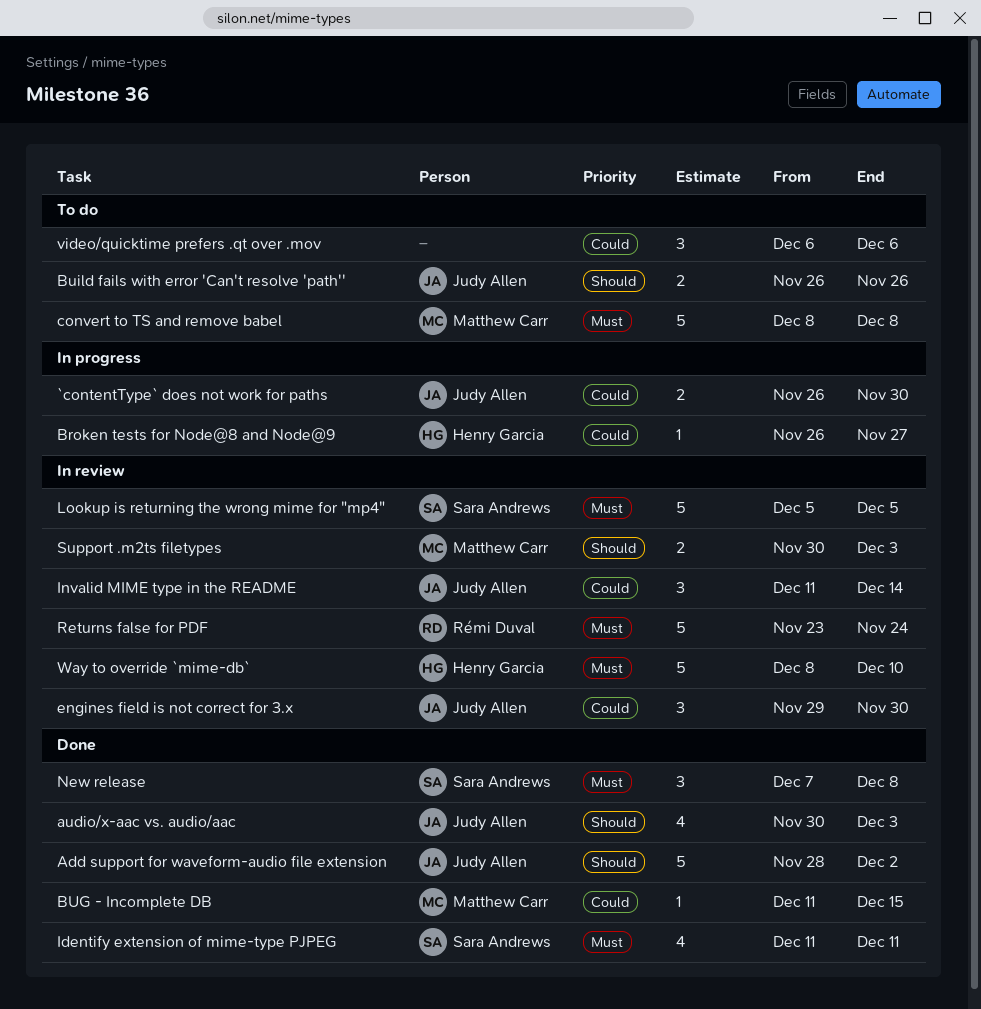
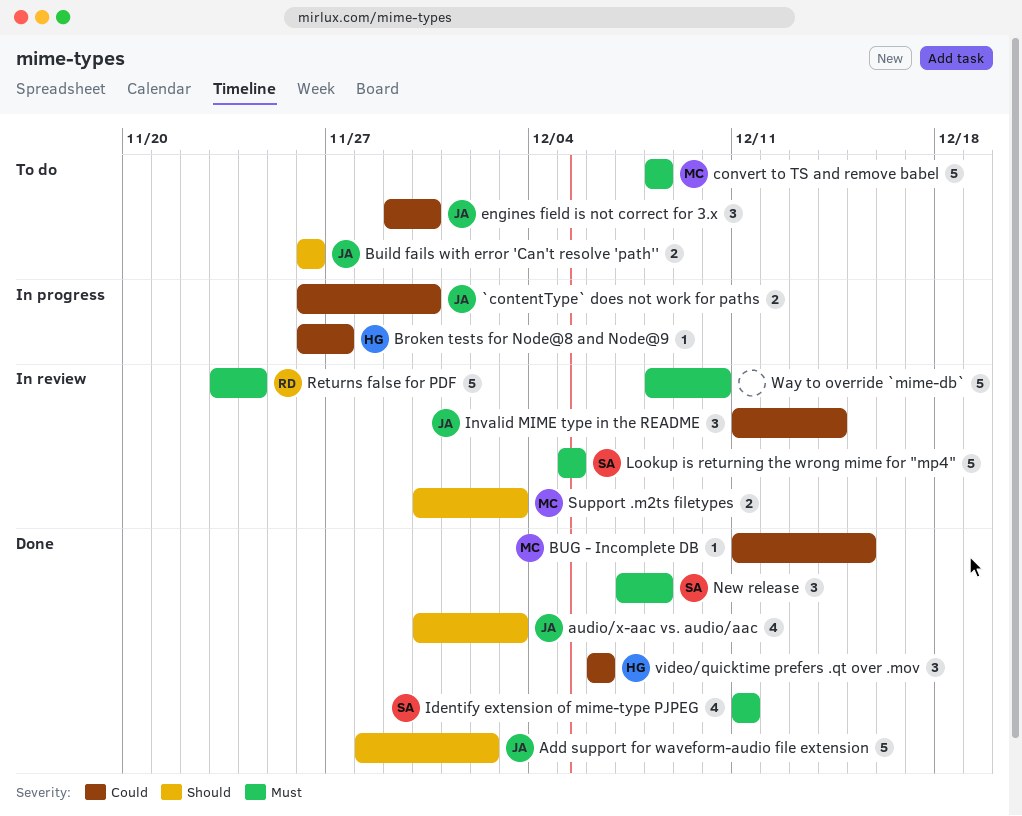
engines field is not correct for 3.x, status: In review -> To do
video/quicktime prefers .qt over .mov, status: To do -> Done
video/quicktime prefers .qt over .mov, owner: none -> Henry Garcia
Way to override `mime-db`, owner: Henry Garcia -> none

